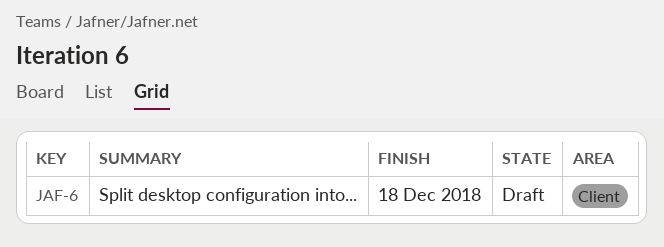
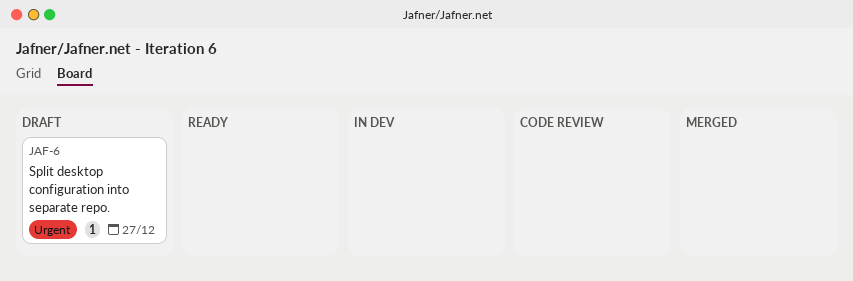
JAF-6, due: Dec 18 -> Dec 27

